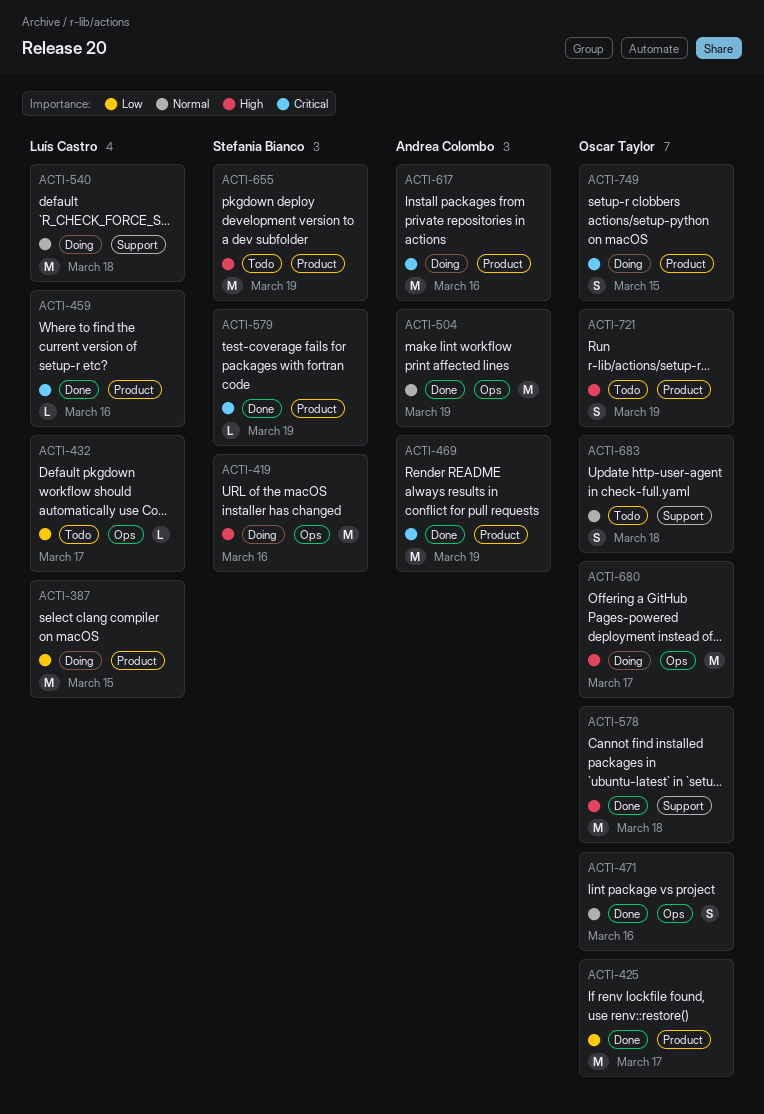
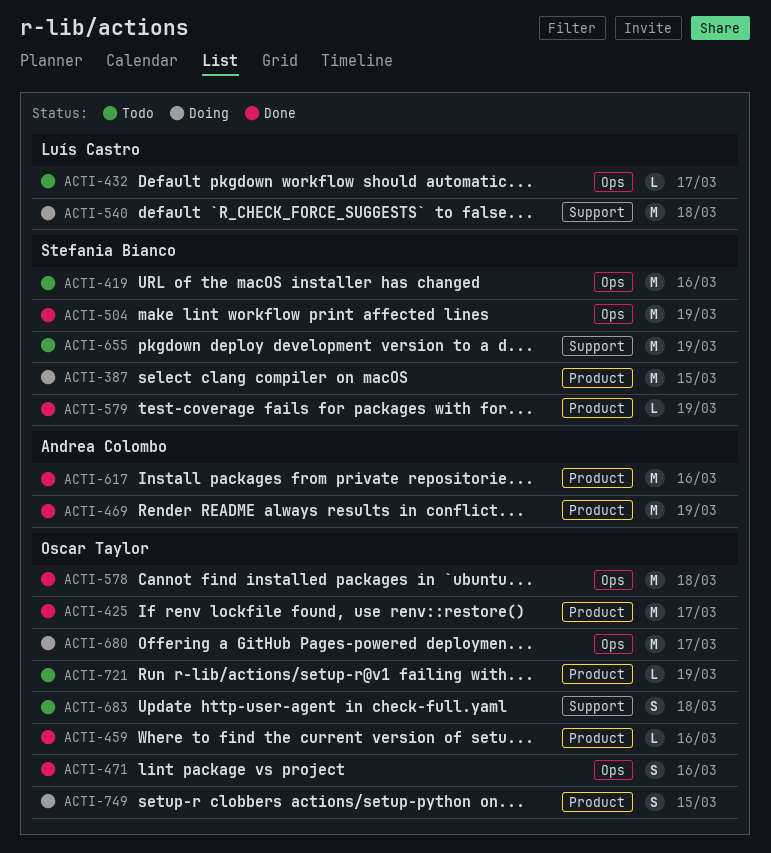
ACTI-387, owner: Luís Castro -> Stefania Bianco
ACTI-419, status: Doing -> Todo
ACTI-459, owner: Luís Castro -> Oscar Taylor
ACTI-504, owner: Andrea Colombo -> Stefania Bianco
ACTI-578, label: Support -> Ops
ACTI-617, status: Doing -> Done
ACTI-655, label: Product -> Support
ACTI-721, estimate: S -> L

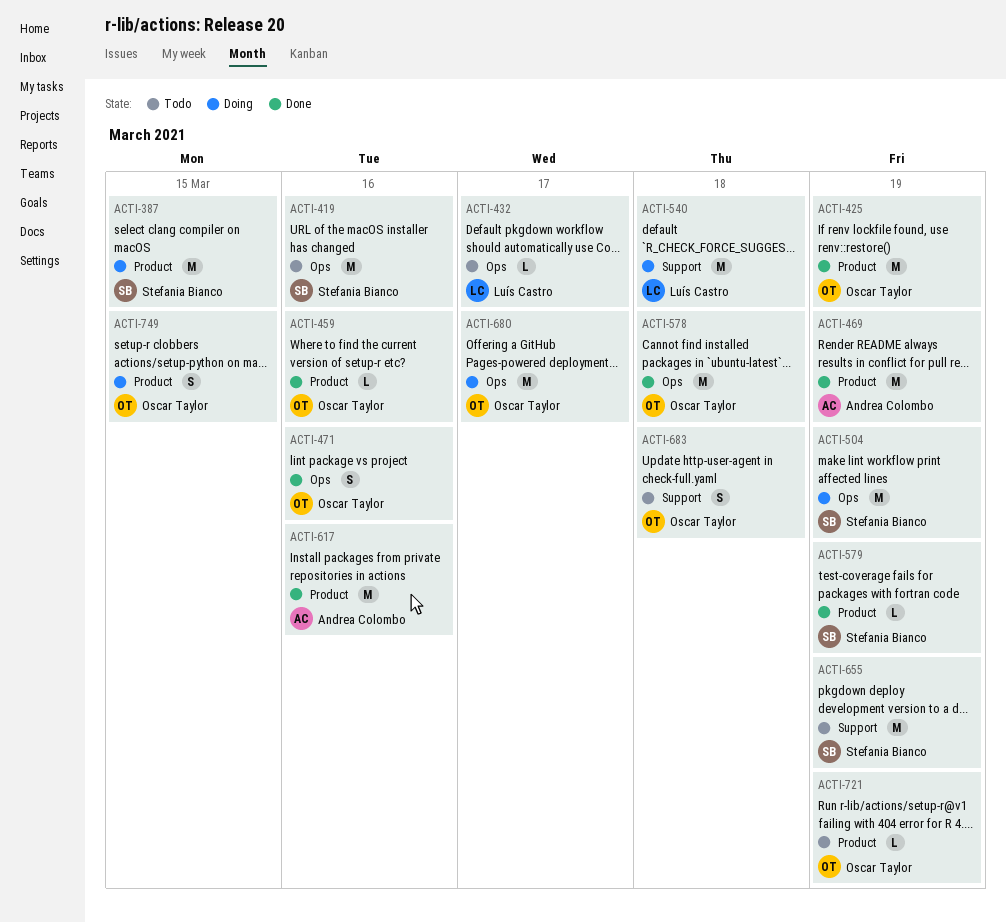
ACTI-425, due: Mar 17 -> Mar 19
ACTI-504, status: Done -> Doing

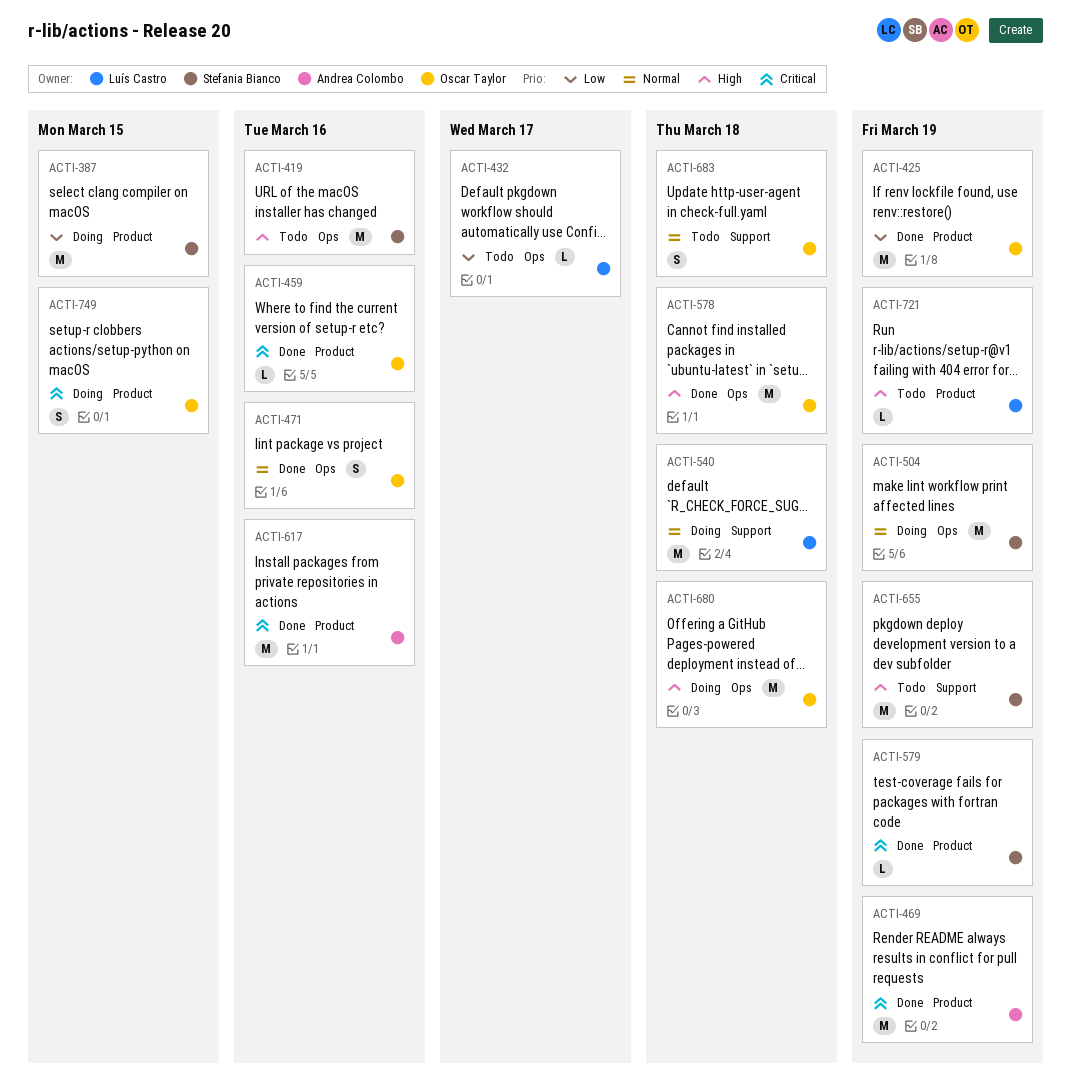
ACTI-680, due: Mar 17 -> Mar 18
ACTI-721, owner: Oscar Taylor -> Luís Castro

